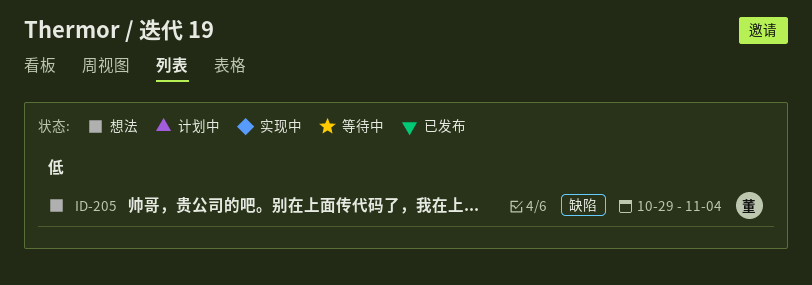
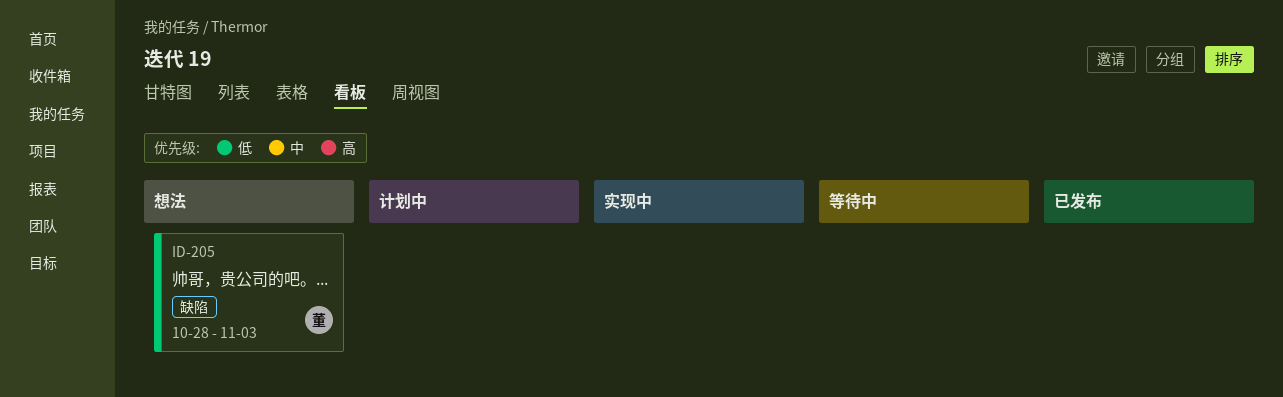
ID-205, start: Oct 29 -> Oct 28
ID-205, due: Nov 4 -> Nov 3

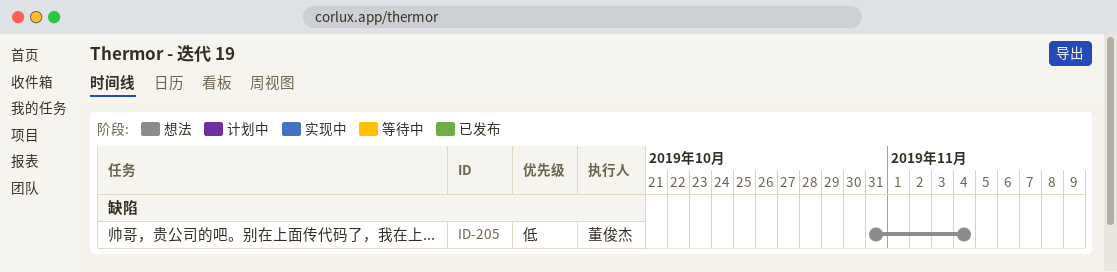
ID-205, start: Oct 28 -> Oct 31
ID-205, due: Nov 3 -> Nov 4

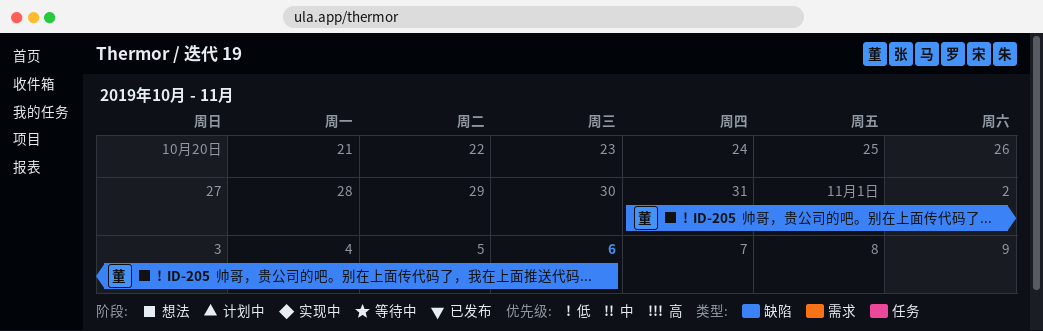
ID-205, due: Nov 4 -> Nov 6

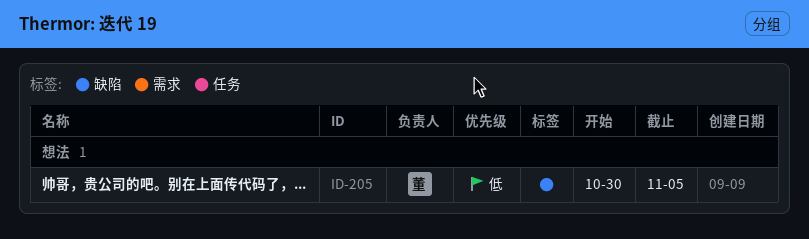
ID-205, start: Oct 31 -> Oct 30
ID-205, due: Nov 6 -> Nov 5

